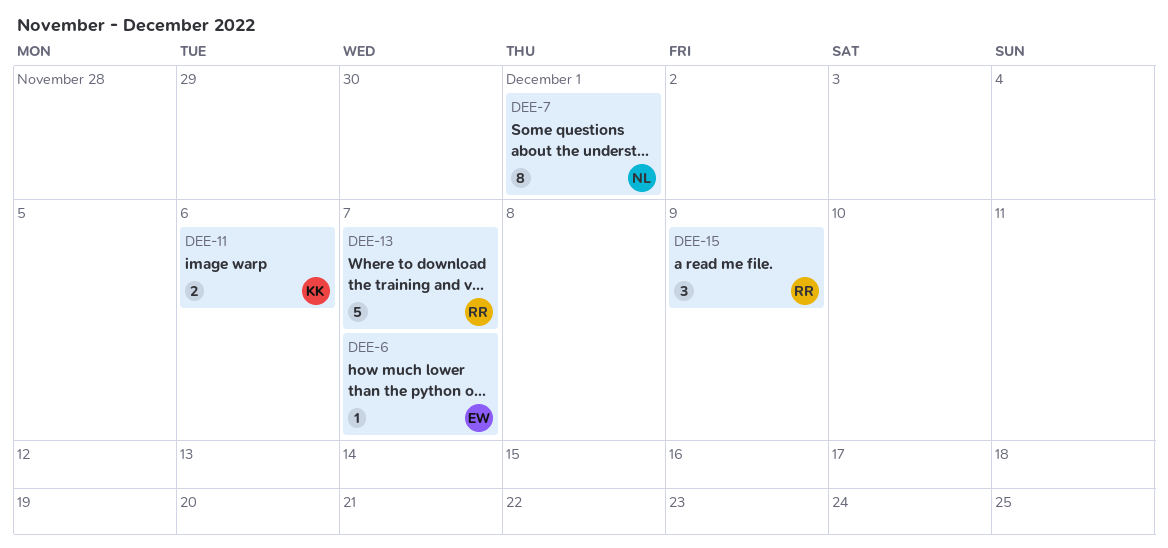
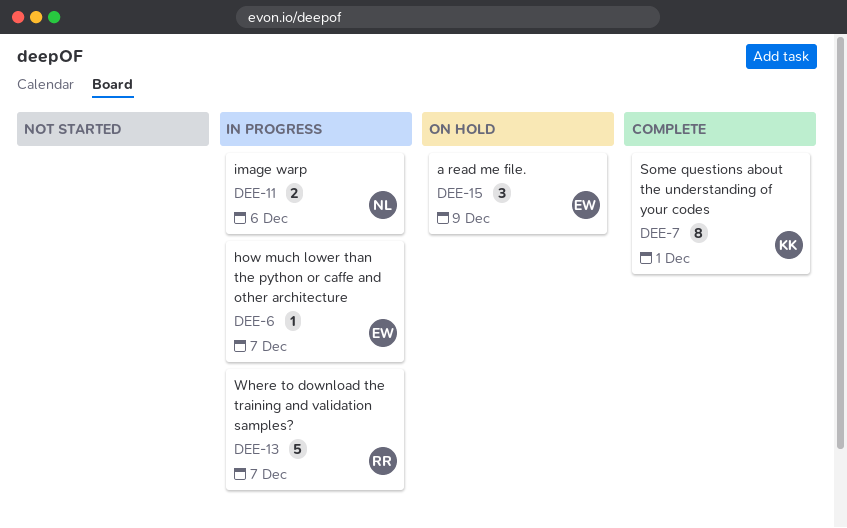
DEE-7, owner: NL -> KK
DEE-11, owner: KK -> NL
DEE-15, owner: RR -> EW

